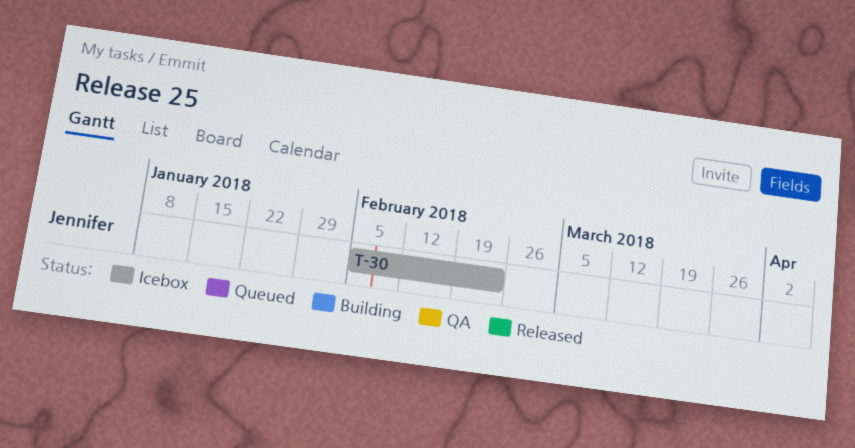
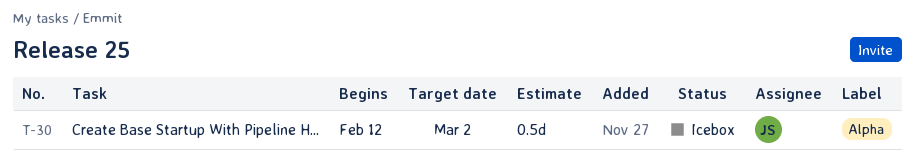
T-30, start: Feb 5 -> Feb 12
T-30, due: Feb 23 -> Mar 2

